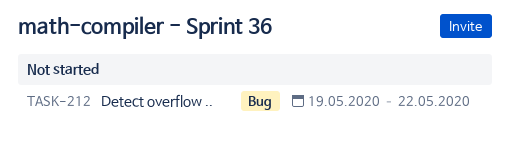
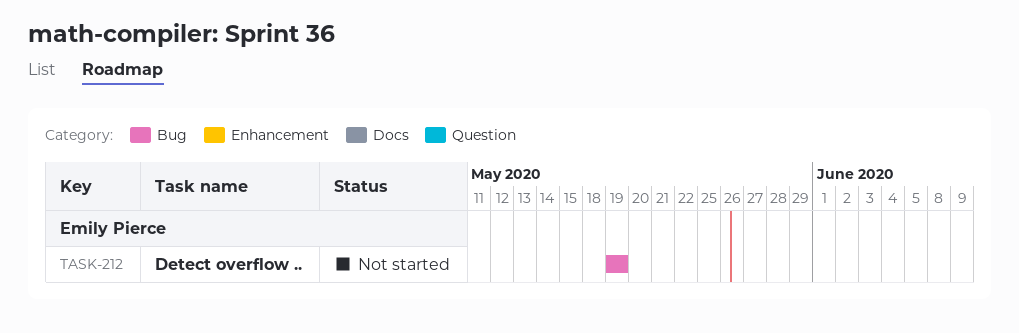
TASK-212, due: May 22 -> May 19

